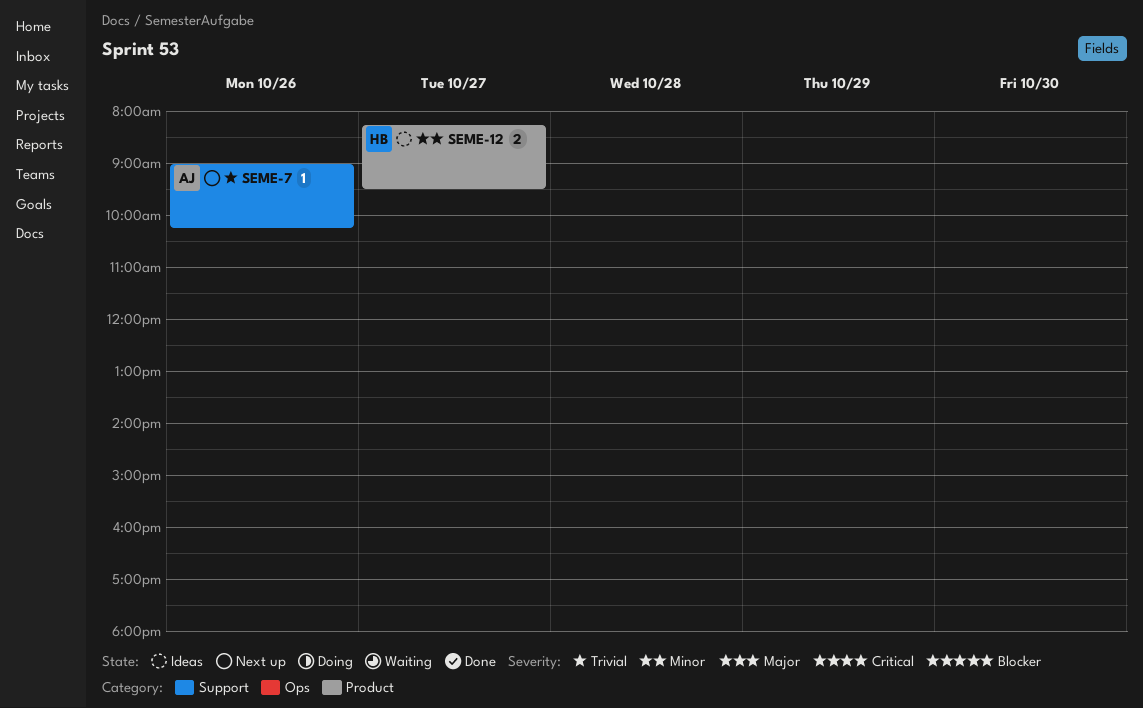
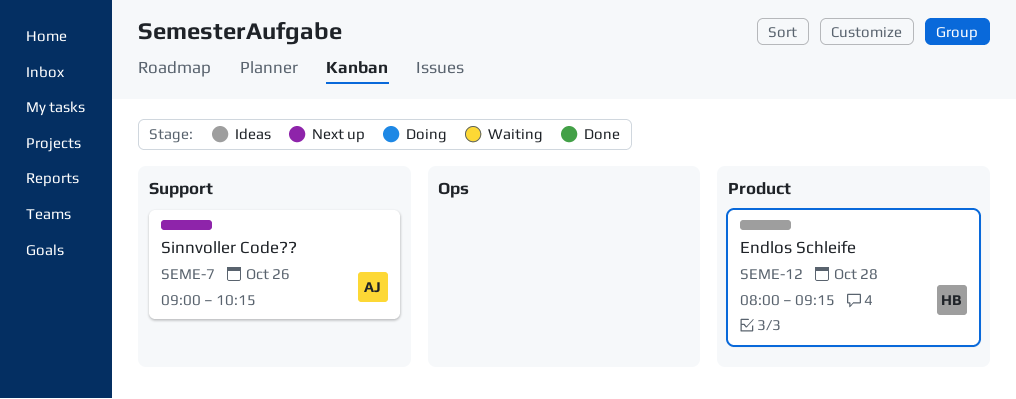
SEME-12, day: Oct 27 -> Oct 28
SEME-12, begins: 08:15 -> 08:00
SEME-12, ends: 09:30 -> 09:15

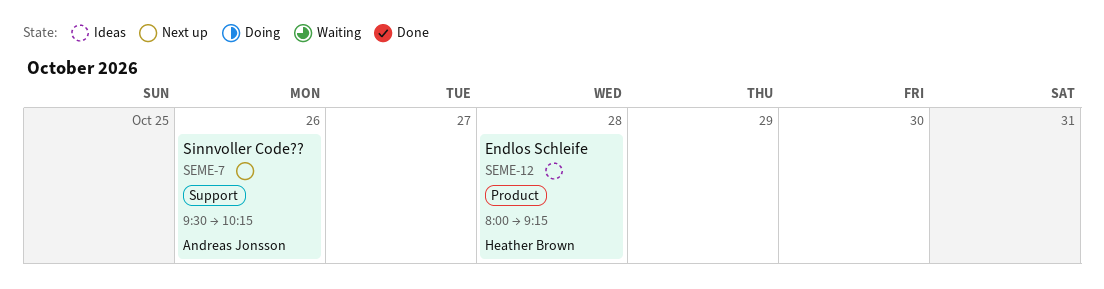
SEME-7, begins: 09:00 -> 09:30

